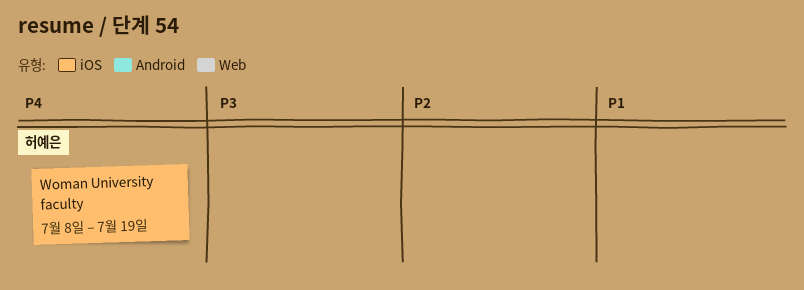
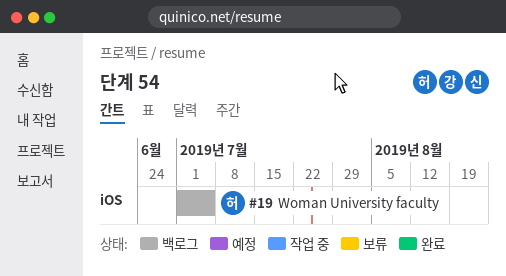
Woman University faculty, start: Jul 8 -> Jul 1
Woman University faculty, due: Jul 19 -> Jul 5

